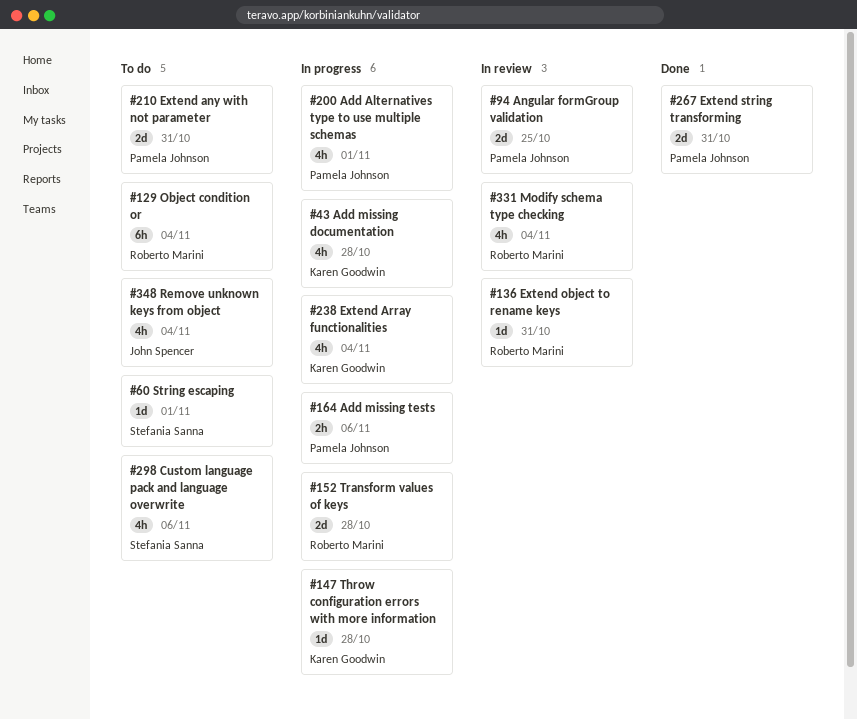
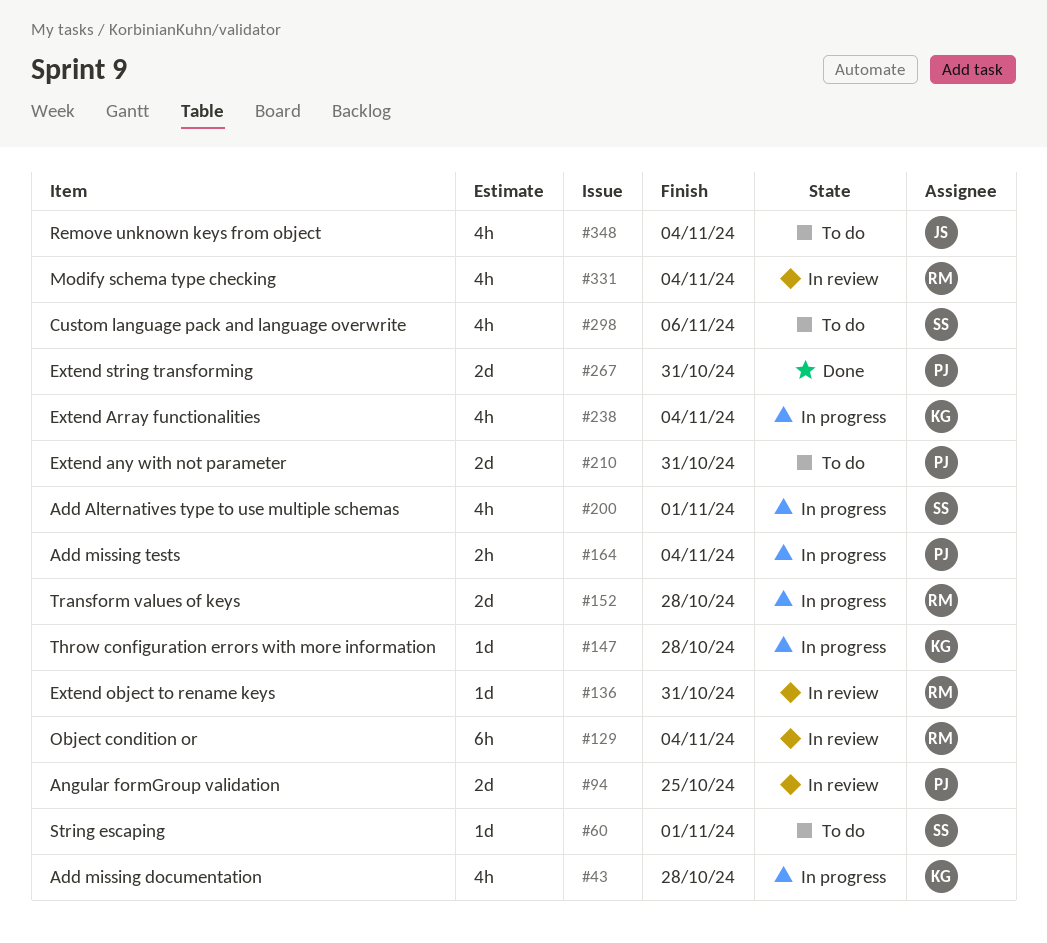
#129, status: To do -> In review
#164, due: Nov 6 -> Nov 4
#200, owner: Pamela Johnson -> Stefania Sanna

